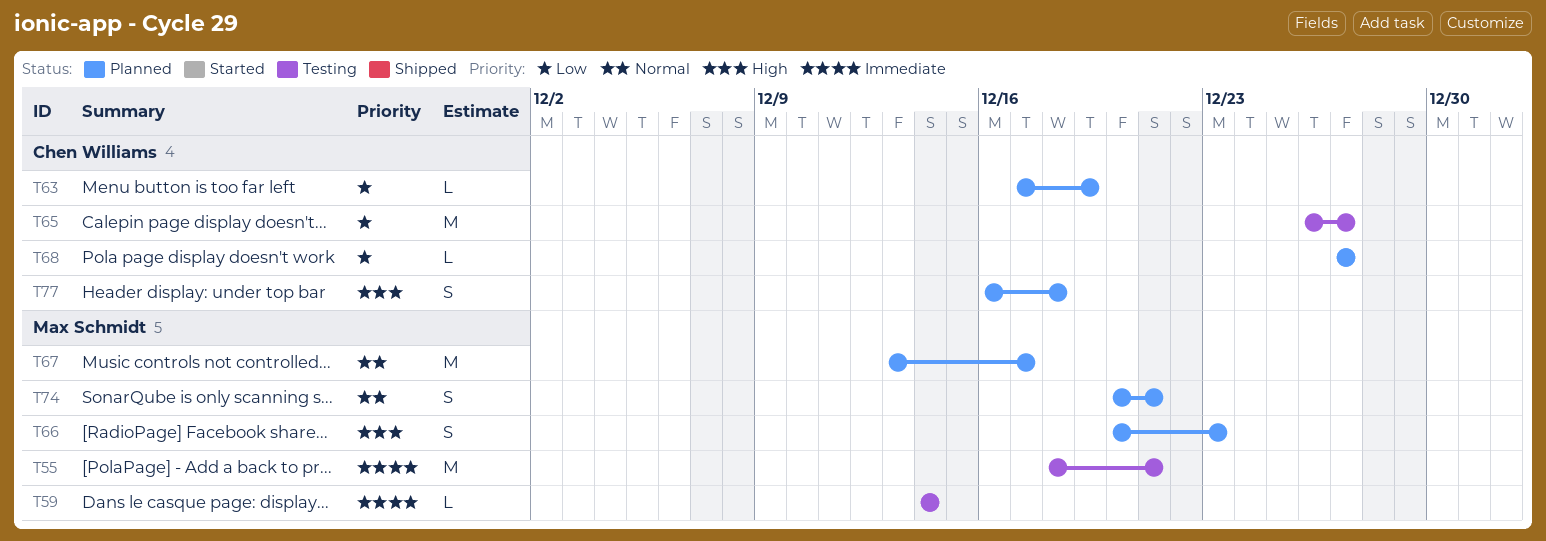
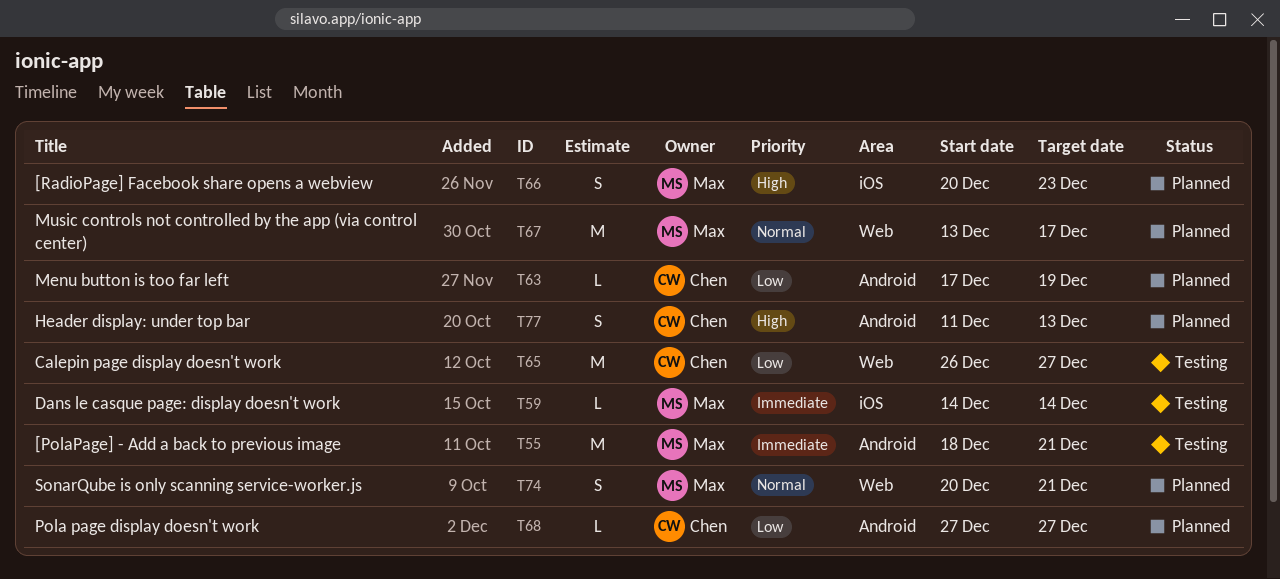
T77, start: Dec 16 -> Dec 11
T77, due: Dec 18 -> Dec 13

